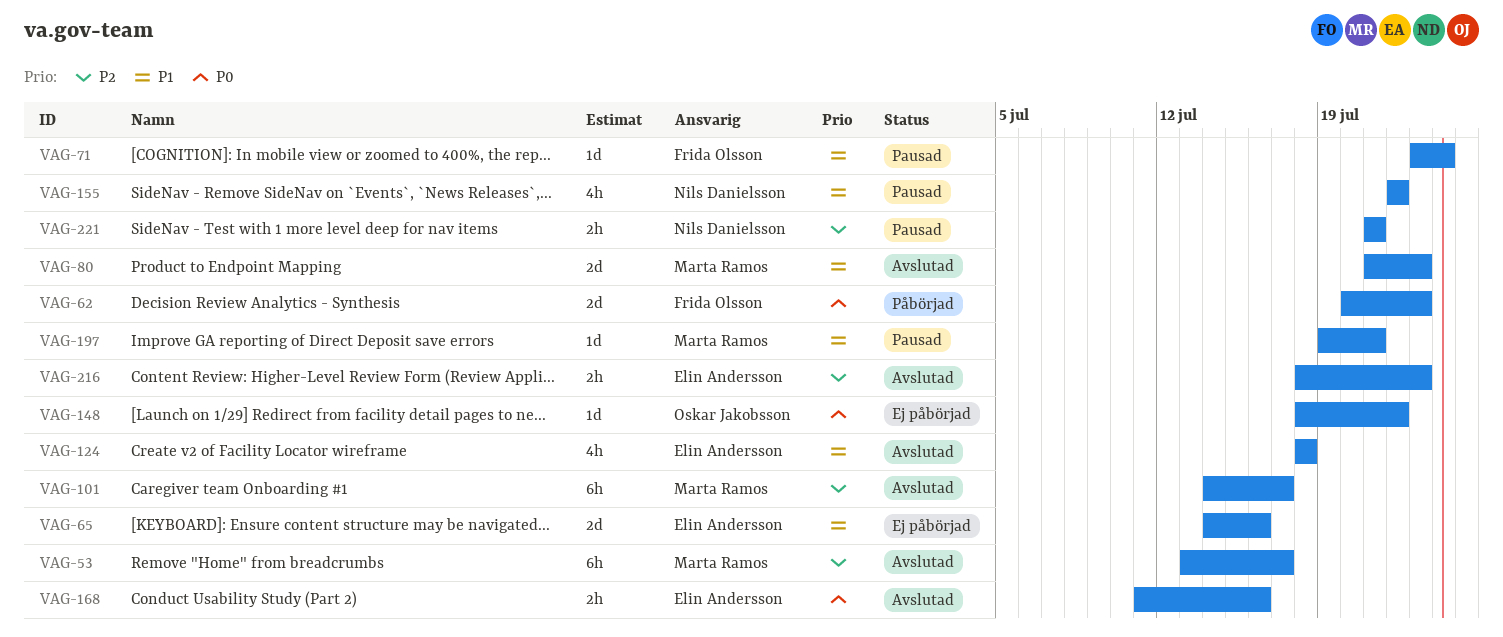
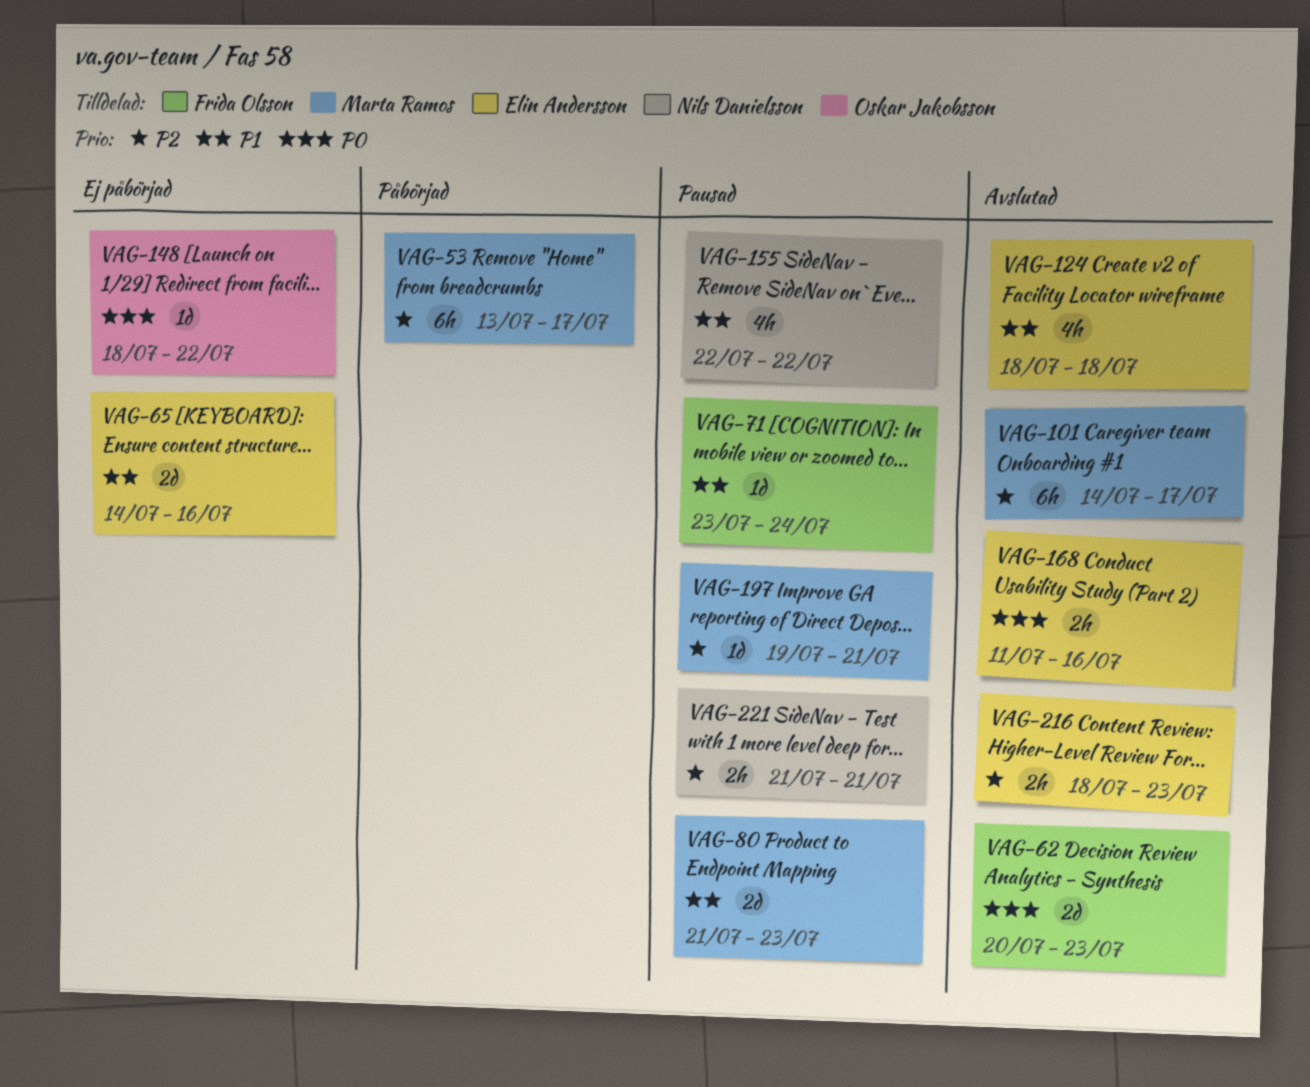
VAG-53, status: Avslutad -> Påbörjad
VAG-62, status: Påbörjad -> Avslutad
VAG-80, status: Avslutad -> Pausad
VAG-197, priority: P1 -> P2

